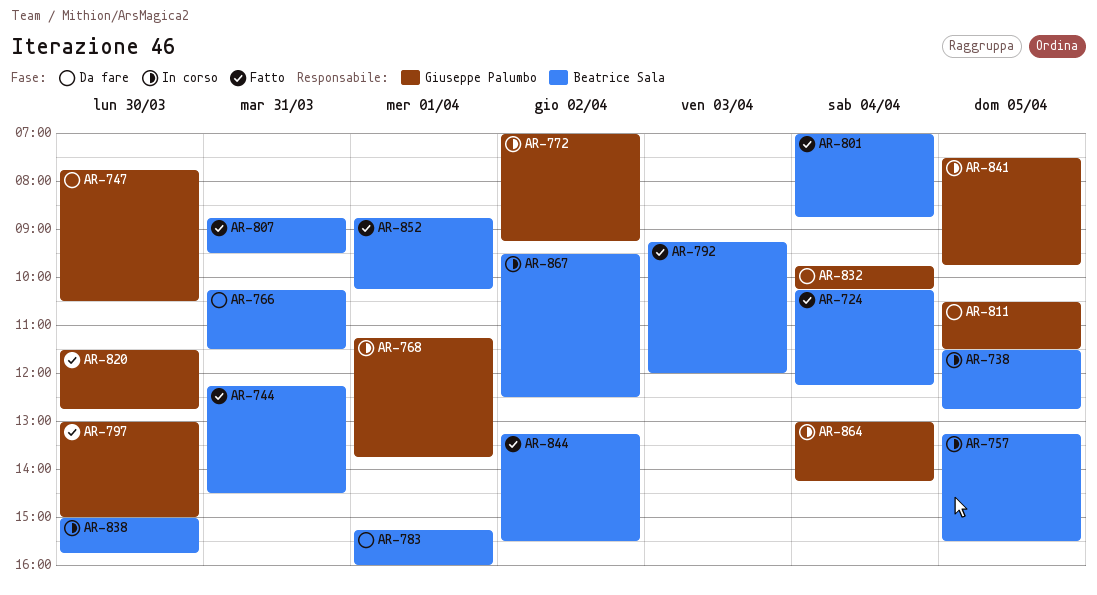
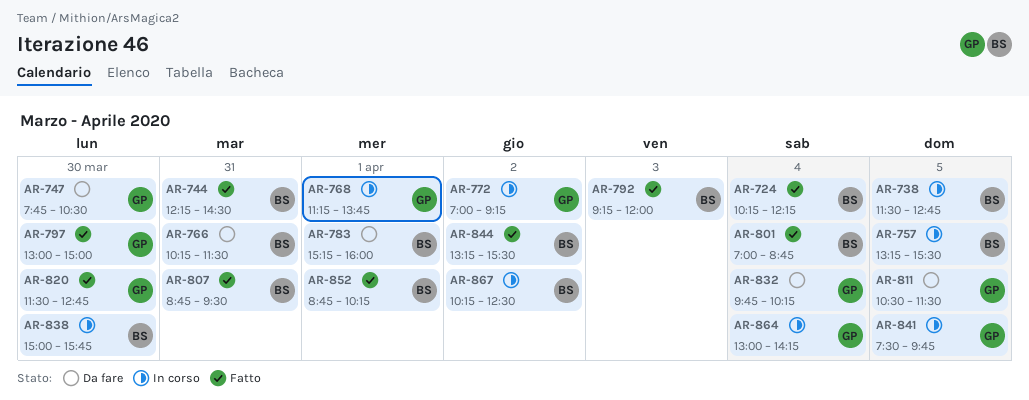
AR-867, begins: 09:30 -> 10:15

